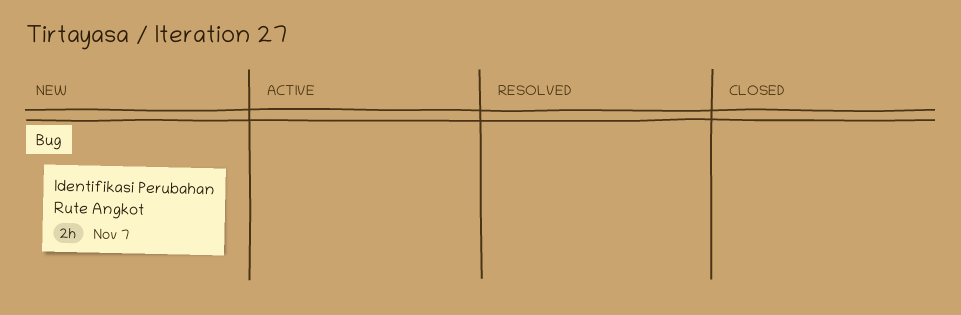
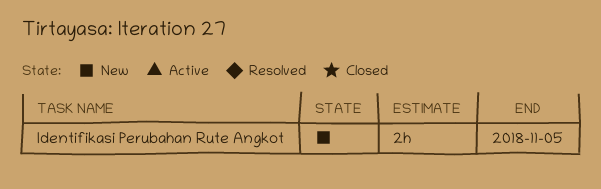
Identifikasi Perubahan Rute Angkot, due: Nov 7 -> Nov 5

